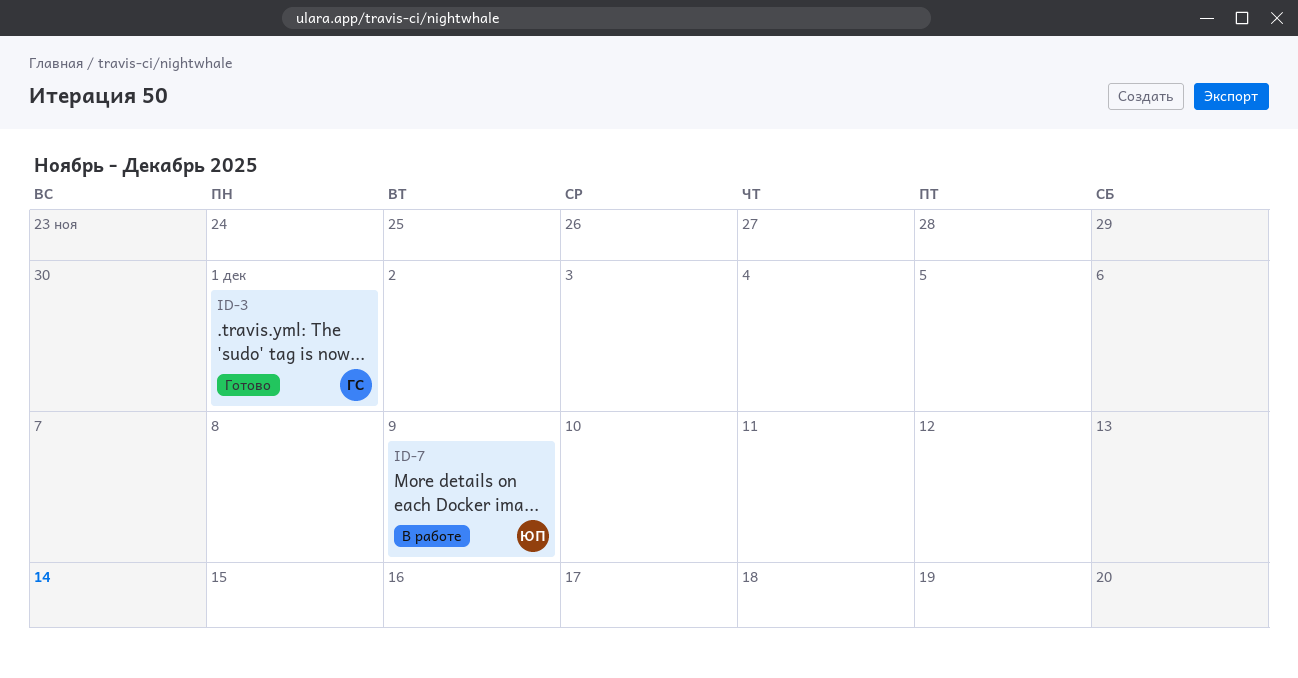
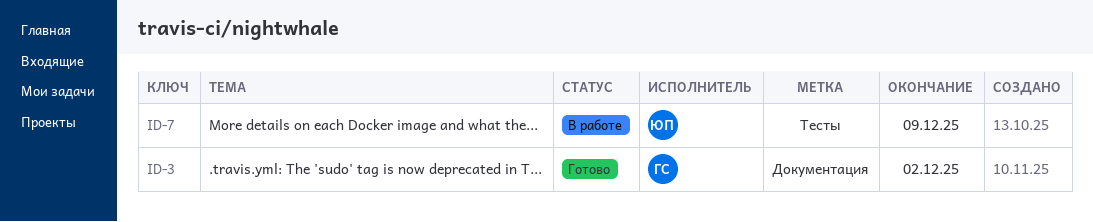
ID-3, due: Dec 1 -> Dec 2

